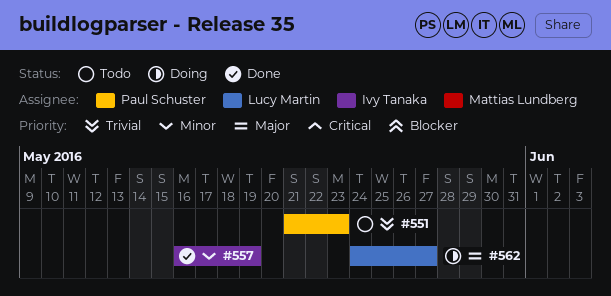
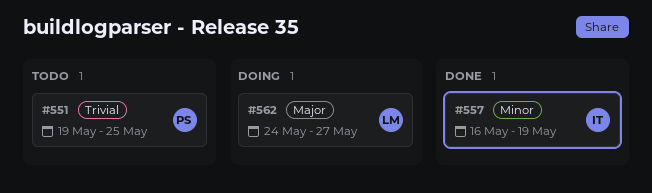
#551, start: May 21 -> May 19
#551, due: May 23 -> May 25

